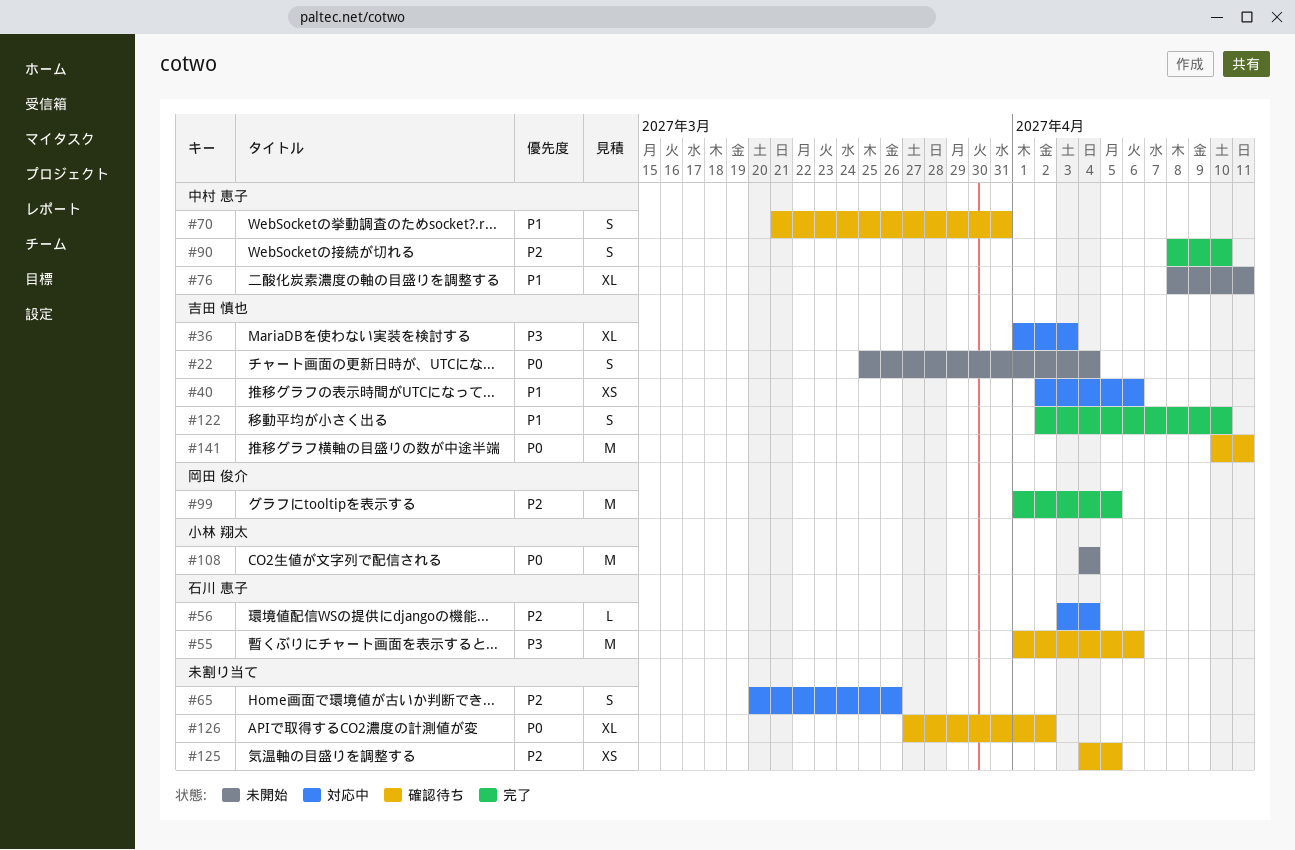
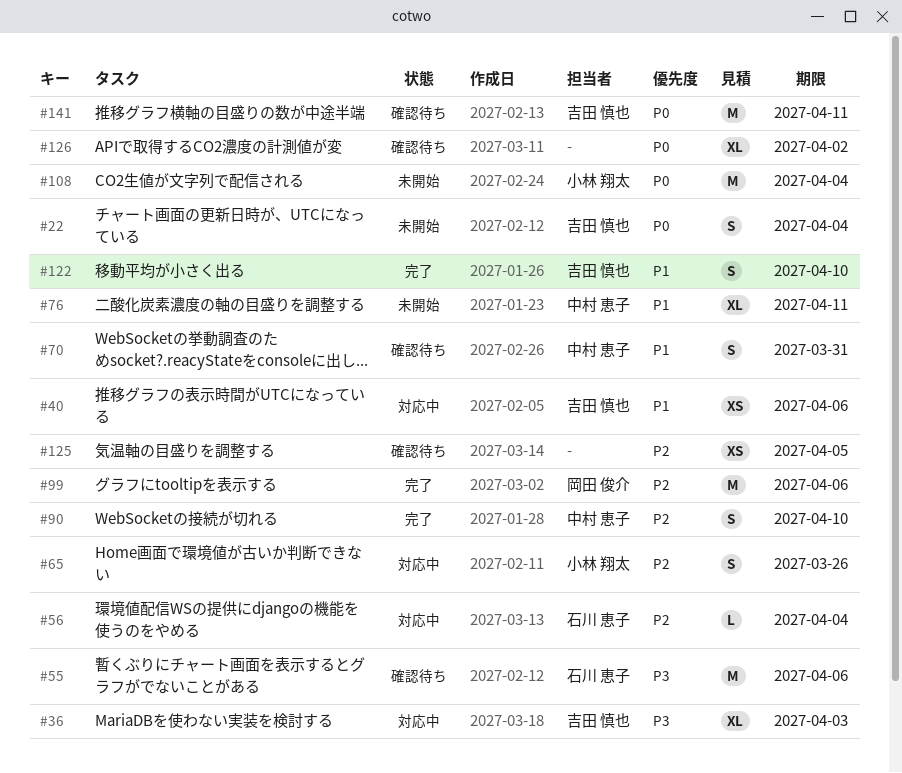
#65, owner: none -> 小林 翔太
#99, due: Apr 5 -> Apr 6

